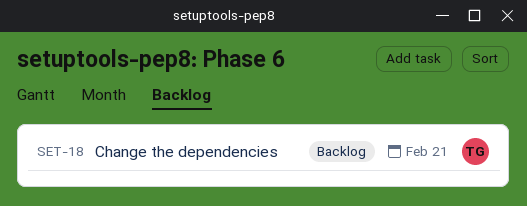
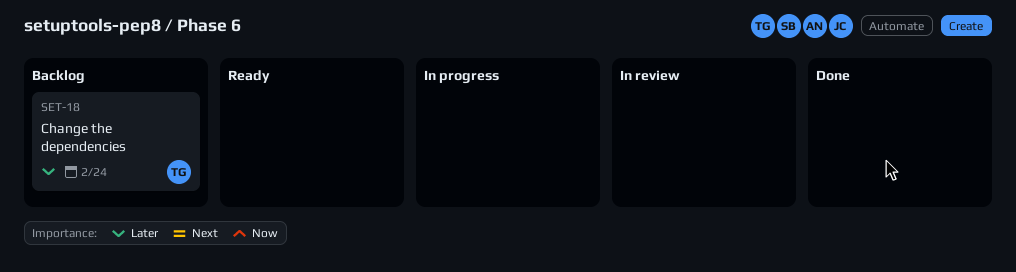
SET-18, due: Feb 21 -> Feb 24

